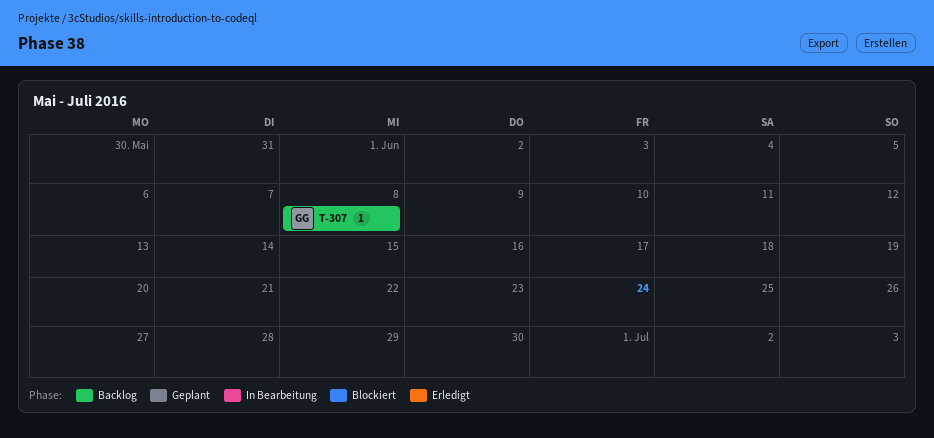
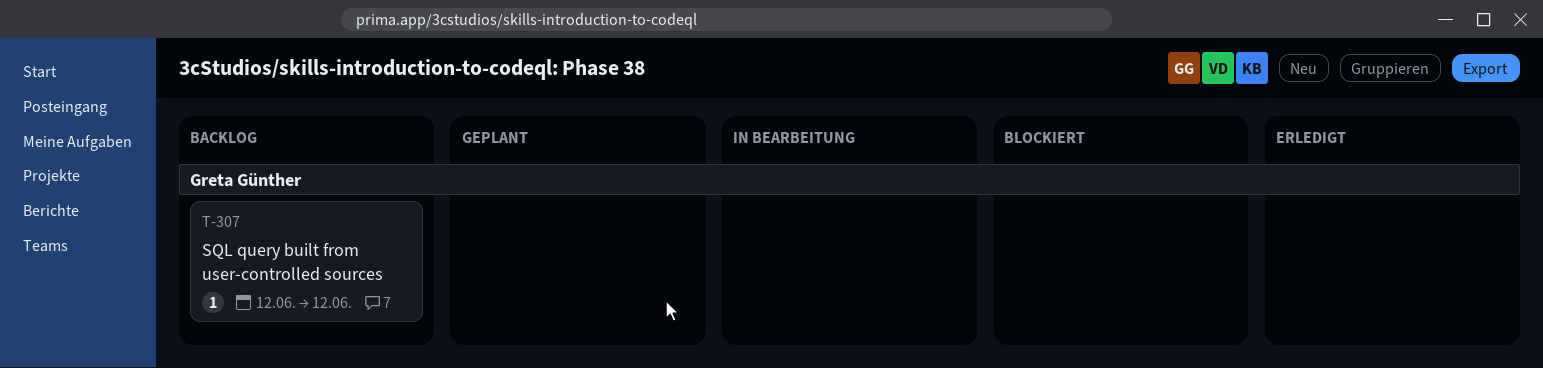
T-307, start: Jun 8 -> Jun 12
T-307, due: Jun 8 -> Jun 12

